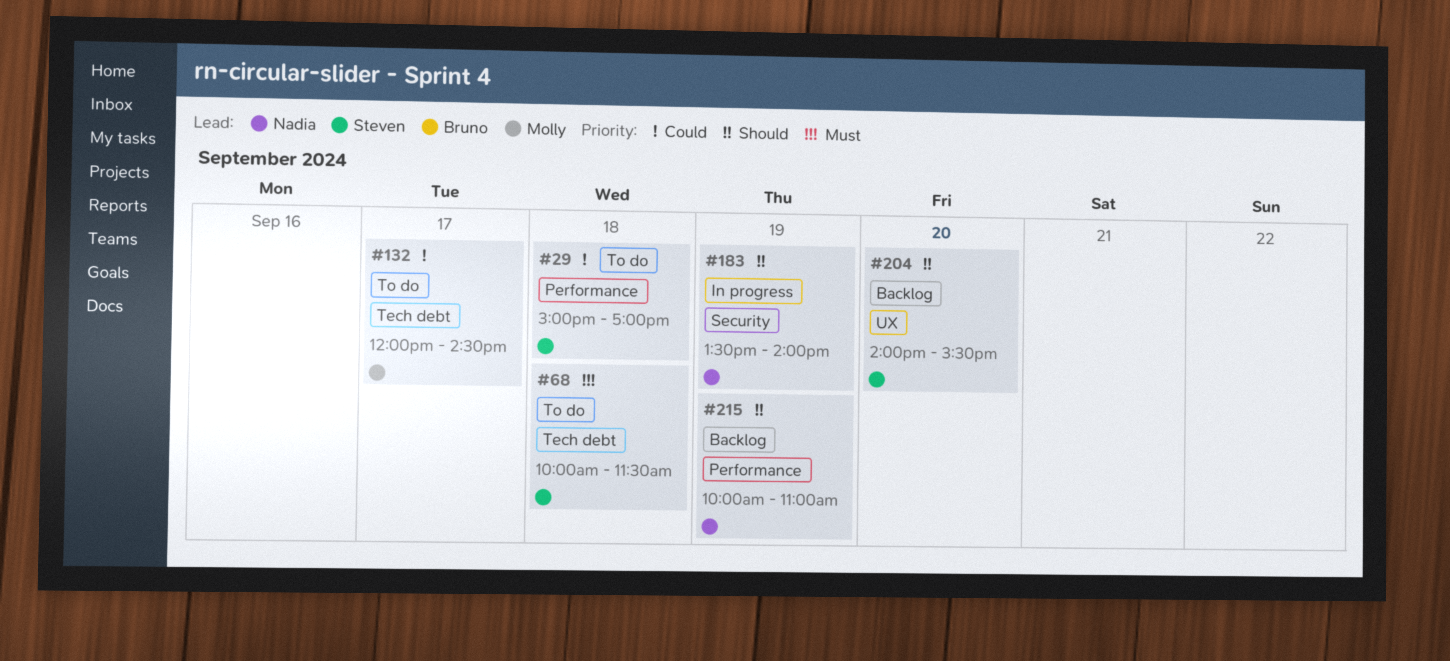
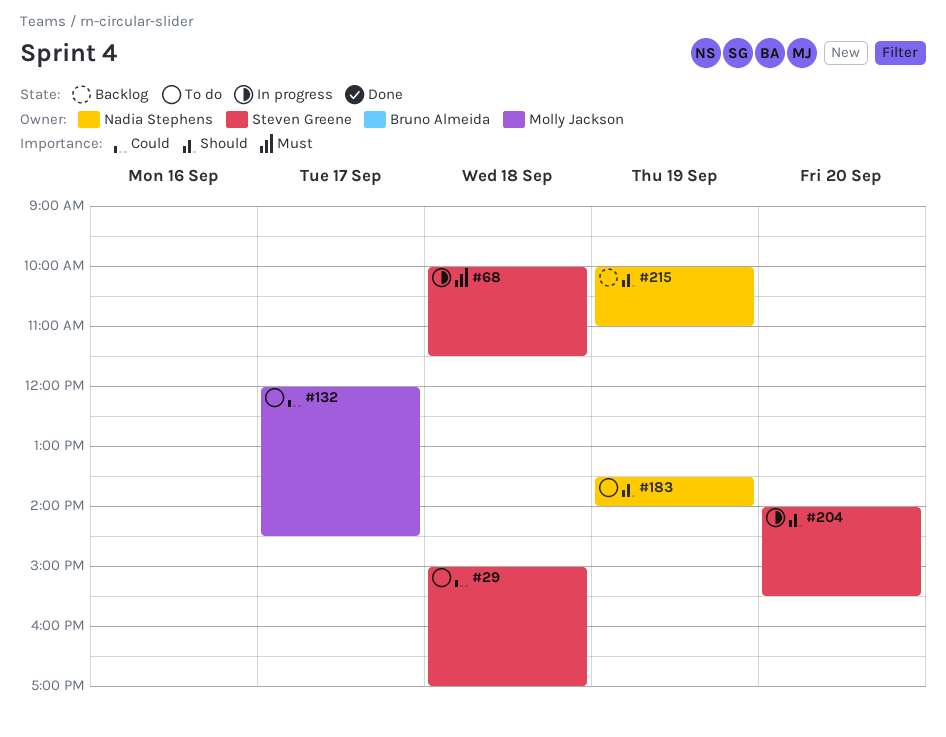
#68, status: To do -> In progress
#183, status: In progress -> To do
#204, status: Backlog -> In progress

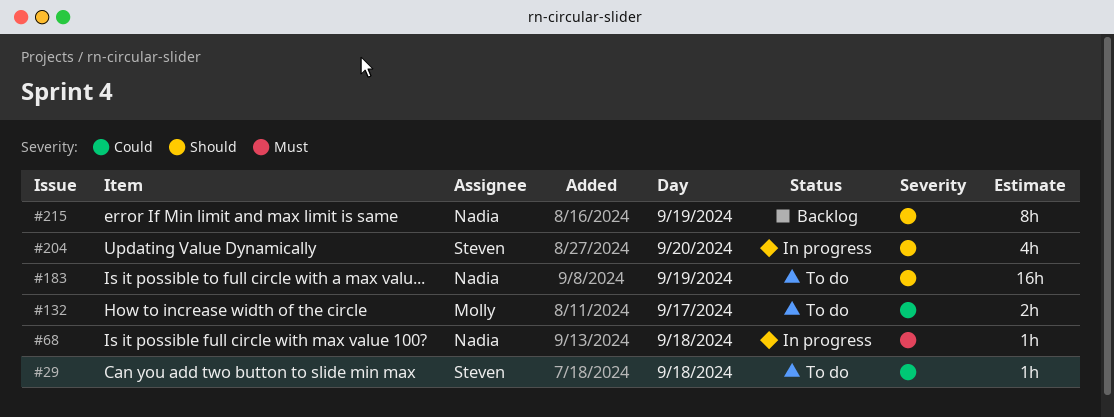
#68, owner: Steven Greene -> Nadia Stephens

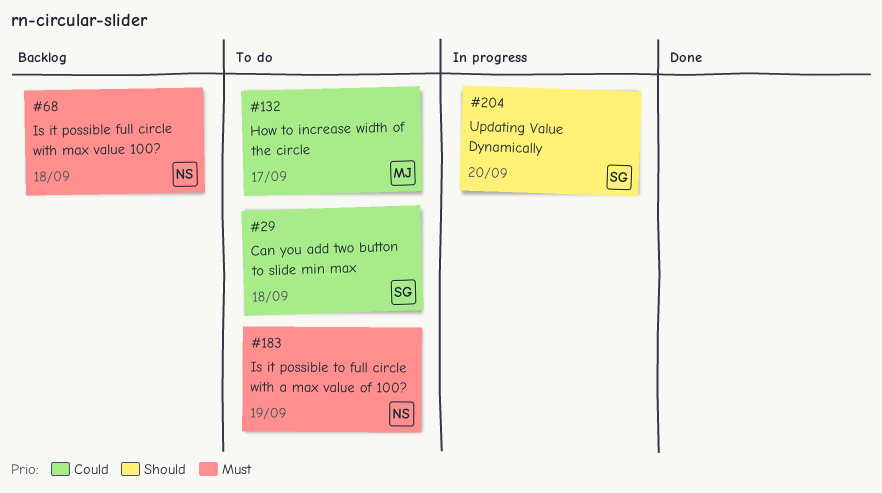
#68, status: In progress -> Backlog
#183, priority: Should -> Must
#215: present -> none

